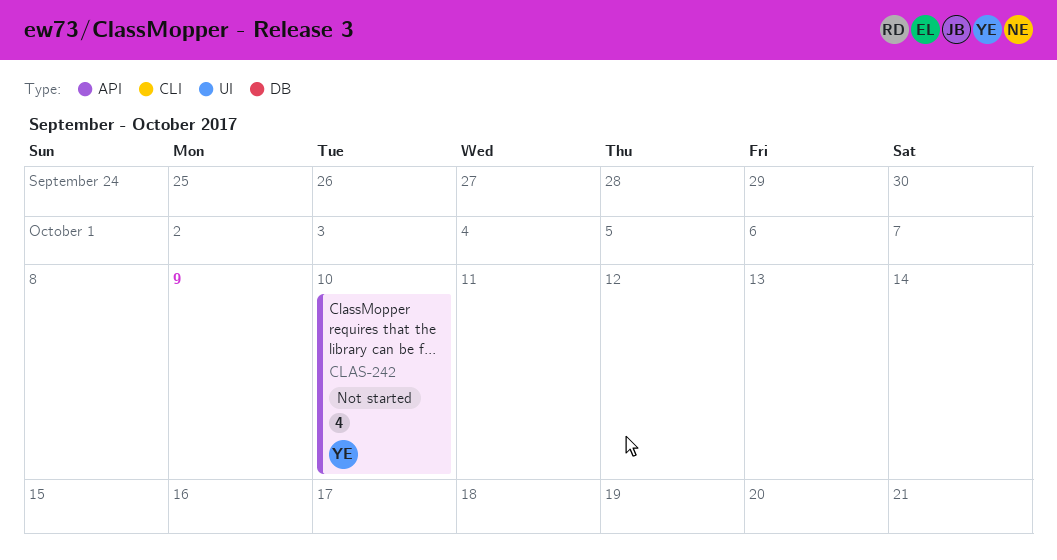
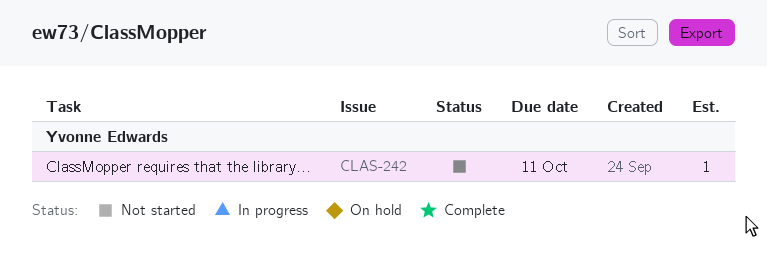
CLAS-242, estimate: 4 -> 1
CLAS-242, due: Oct 10 -> Oct 11

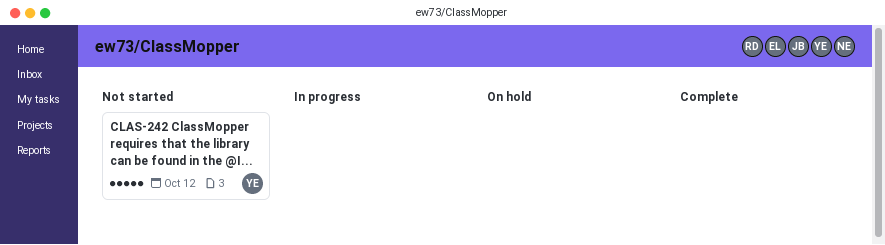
CLAS-242, estimate: 1 -> 5
CLAS-242, due: Oct 11 -> Oct 12

